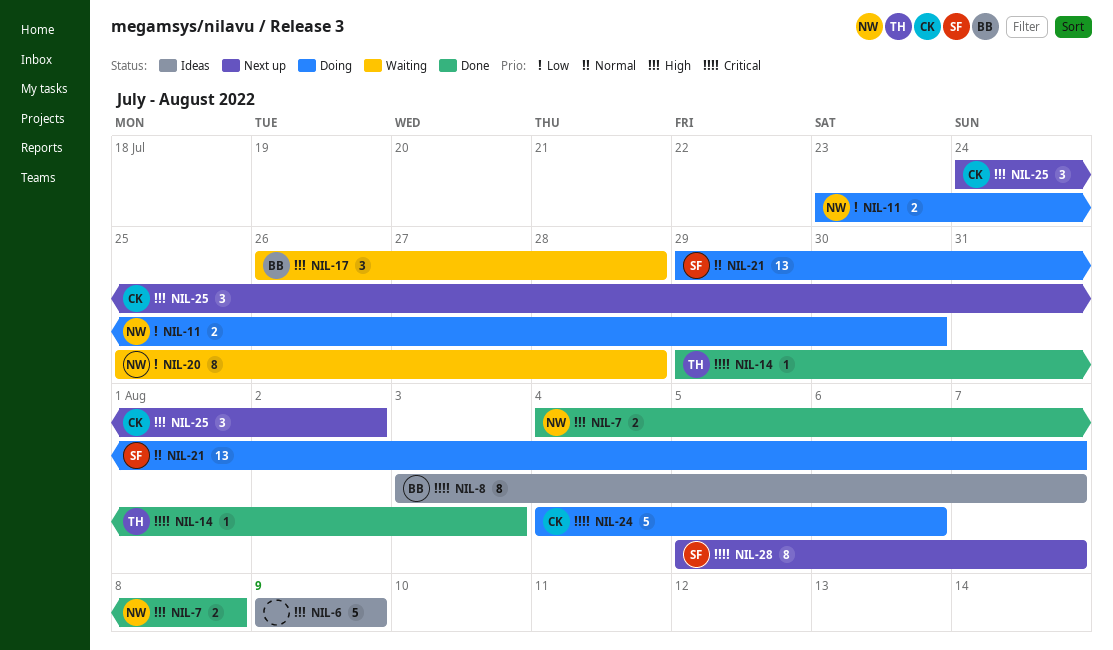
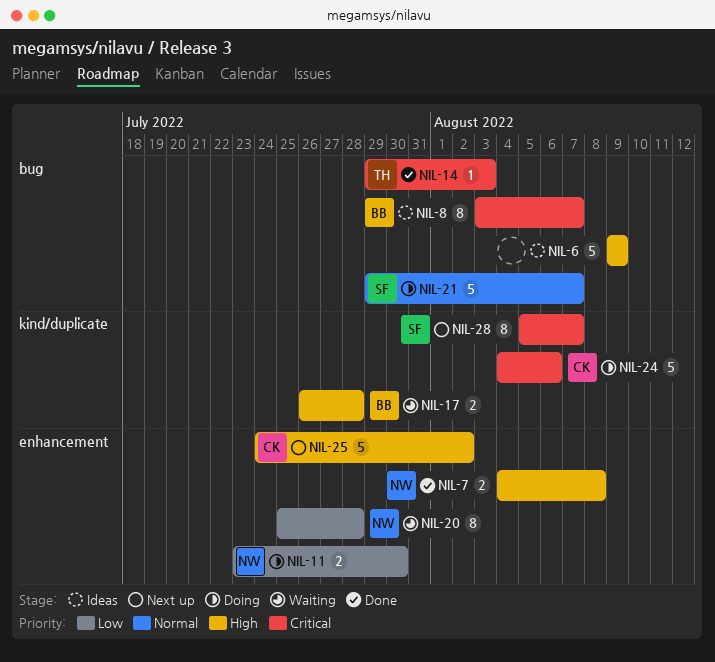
NIL-17, estimate: 3 -> 2
NIL-21, estimate: 13 -> 5
NIL-25, estimate: 3 -> 5

